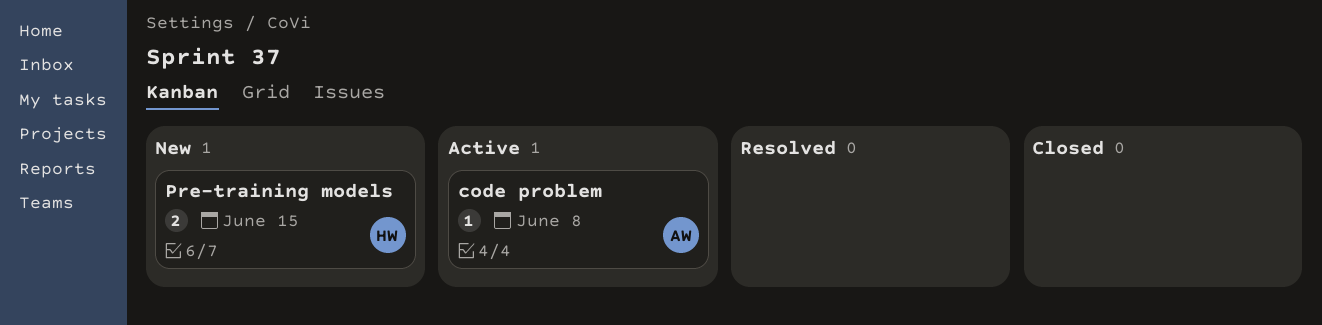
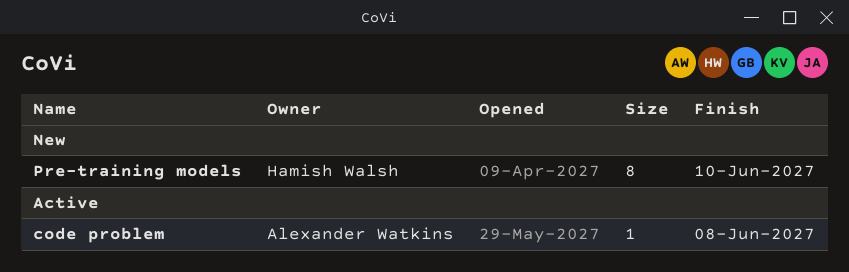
Pre-training models, estimate: 2 -> 8
Pre-training models, due: Jun 15 -> Jun 10

